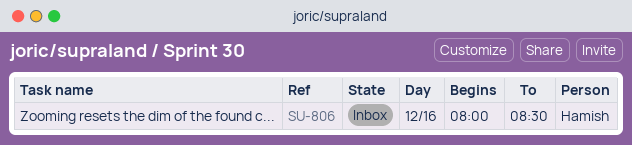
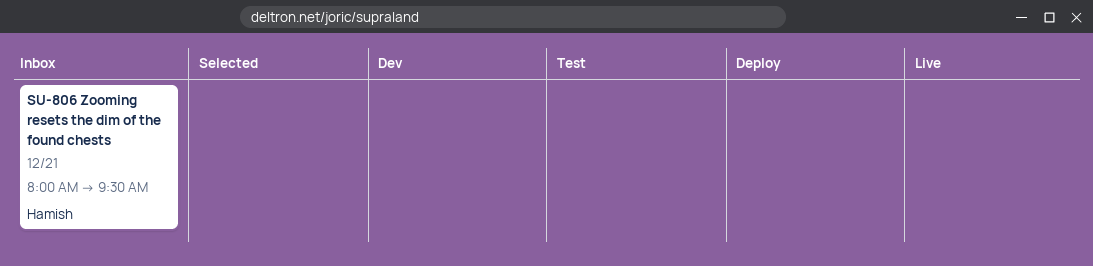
SU-806, day: Dec 16 -> Dec 21
SU-806, ends: 08:30 -> 09:30

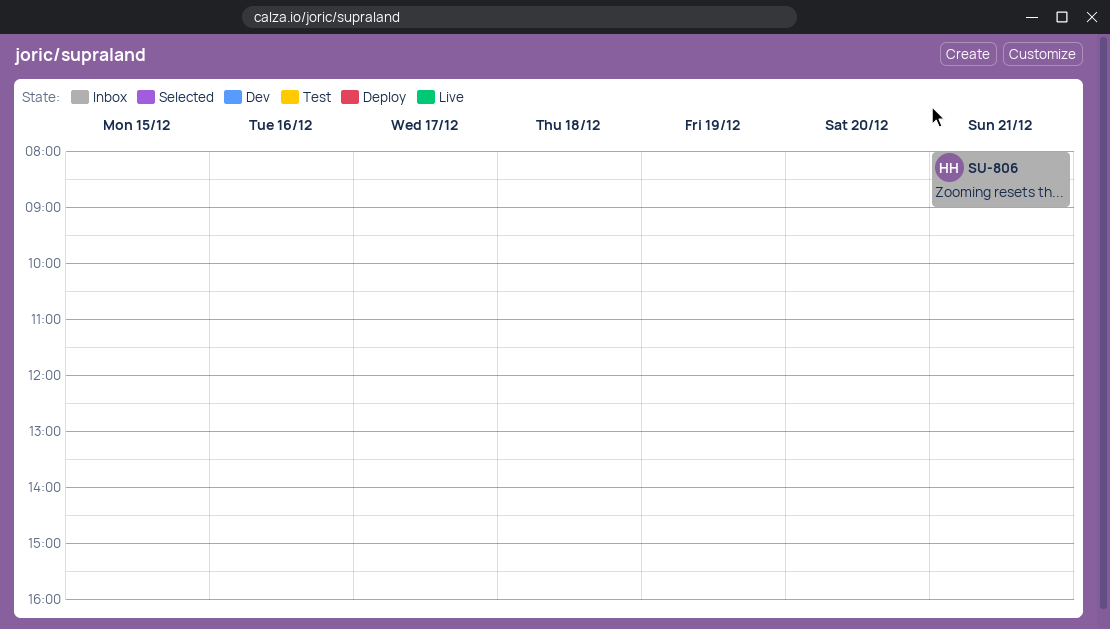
SU-806, ends: 09:30 -> 09:00

